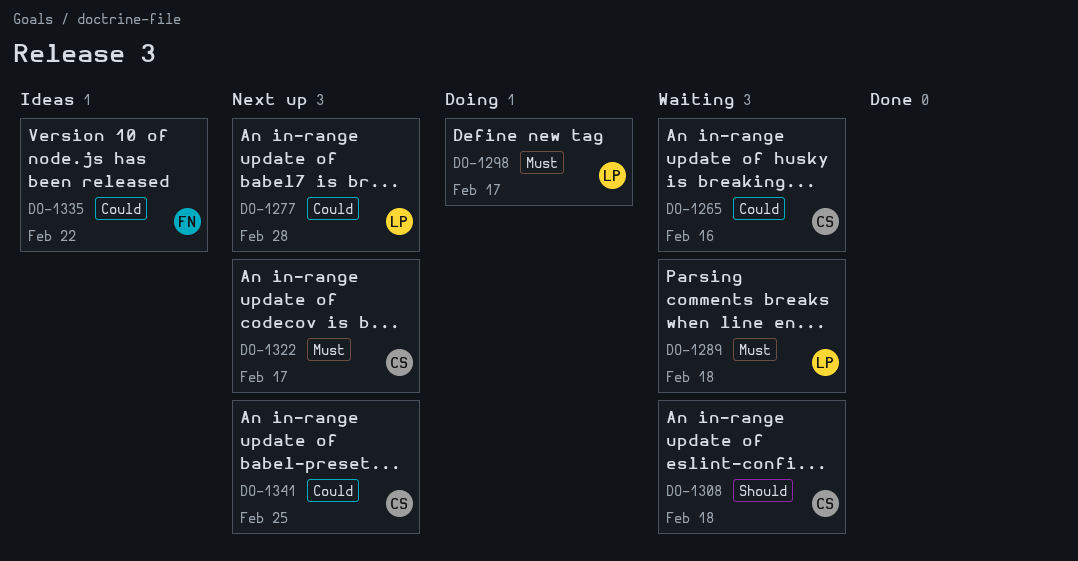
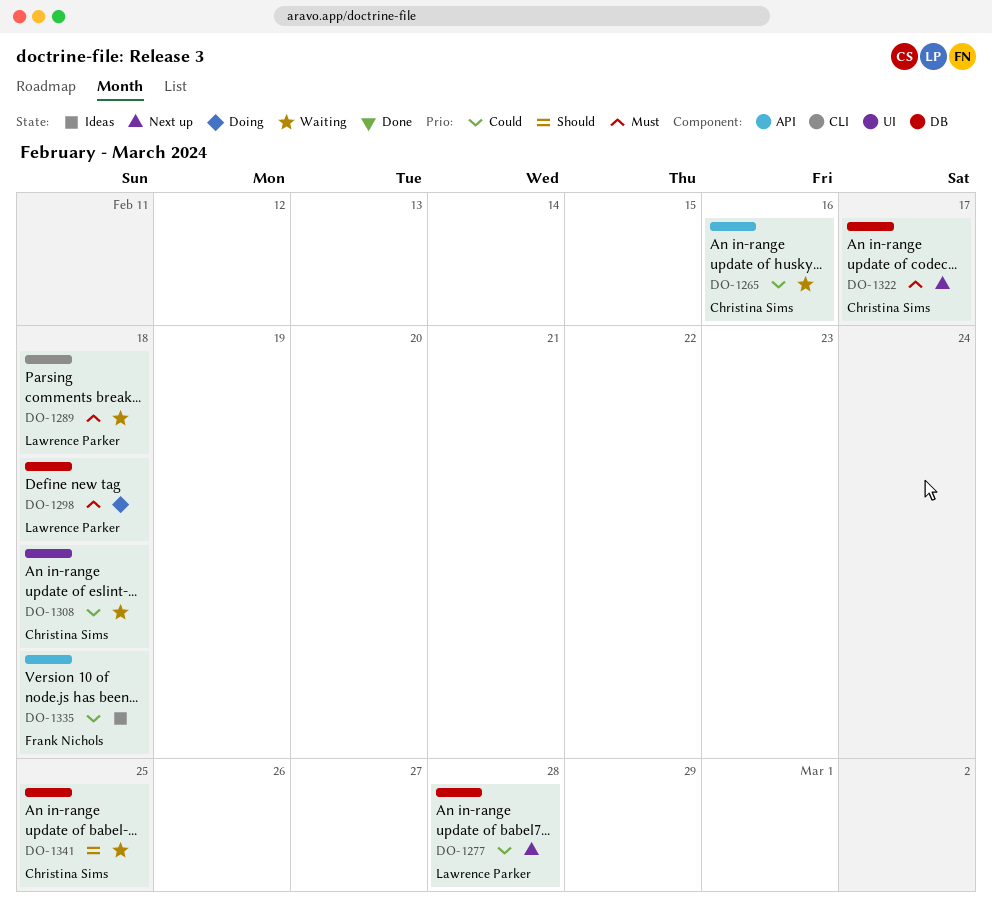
DO-1298, due: Feb 17 -> Feb 18
DO-1308, priority: Should -> Could
DO-1335, due: Feb 22 -> Feb 18
DO-1341, status: Next up -> Waiting
DO-1341, priority: Could -> Should

